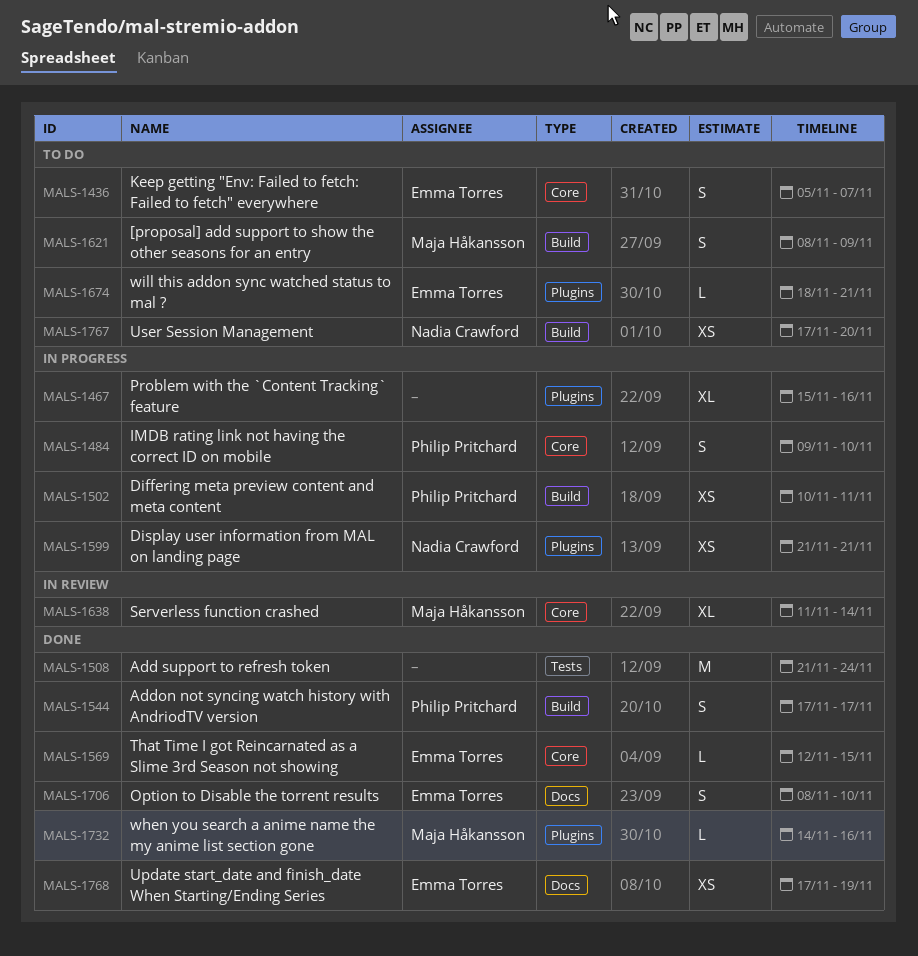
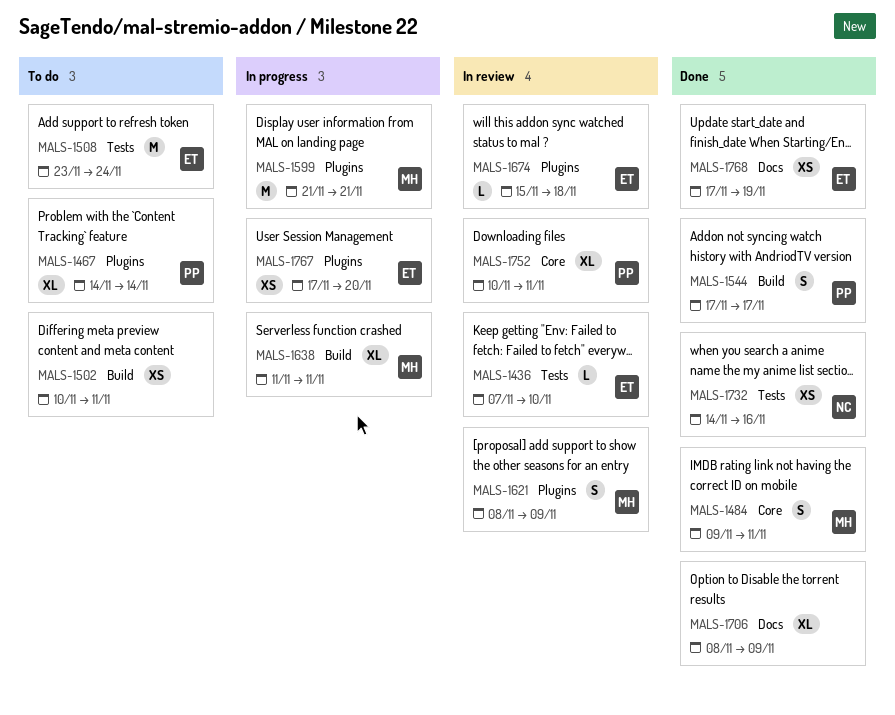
MALS-1436, status: To do -> In review
MALS-1436, label: Core -> Tests
MALS-1436, estimate: S -> L
MALS-1436, start: Nov 5 -> Nov 7
MALS-1436, due: Nov 7 -> Nov 10
MALS-1467, status: In progress -> To do
MALS-1467, owner: none -> Philip Pritchard
MALS-1467, start: Nov 15 -> Nov 14
MALS-1467, due: Nov 16 -> Nov 14
MALS-1484, status: In progress -> Done
MALS-1484, owner: Philip Pritchard -> Maja Håkansson
MALS-1484, due: Nov 10 -> Nov 11
MALS-1502, status: In progress -> To do
MALS-1502, owner: Philip Pritchard -> none
MALS-1508, status: Done -> To do
MALS-1508, owner: none -> Emma Torres
MALS-1508, start: Nov 21 -> Nov 23
MALS-1569: present -> none
MALS-1599, owner: Nadia Crawford -> Maja Håkansson
MALS-1599, estimate: XS -> M
MALS-1621, status: To do -> In review
MALS-1621, label: Build -> Plugins
MALS-1638, status: In review -> In progress
MALS-1638, label: Core -> Build
MALS-1638, due: Nov 14 -> Nov 11
MALS-1674, status: To do -> In review
MALS-1674, start: Nov 18 -> Nov 15
MALS-1674, due: Nov 21 -> Nov 18
MALS-1706, owner: Emma Torres -> none
MALS-1706, estimate: S -> XL
MALS-1706, due: Nov 10 -> Nov 9
MALS-1732, owner: Maja Håkansson -> Nadia Crawford
MALS-1732, label: Plugins -> Tests
MALS-1732, estimate: L -> XS
MALS-1752: none -> present
MALS-1767, status: To do -> In progress
MALS-1767, owner: Nadia Crawford -> Emma Torres
MALS-1767, label: Build -> Plugins

